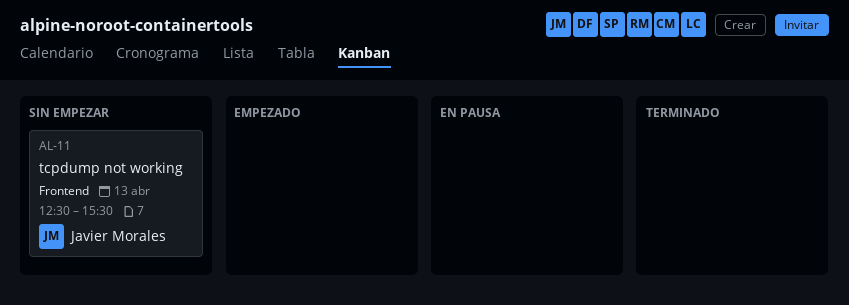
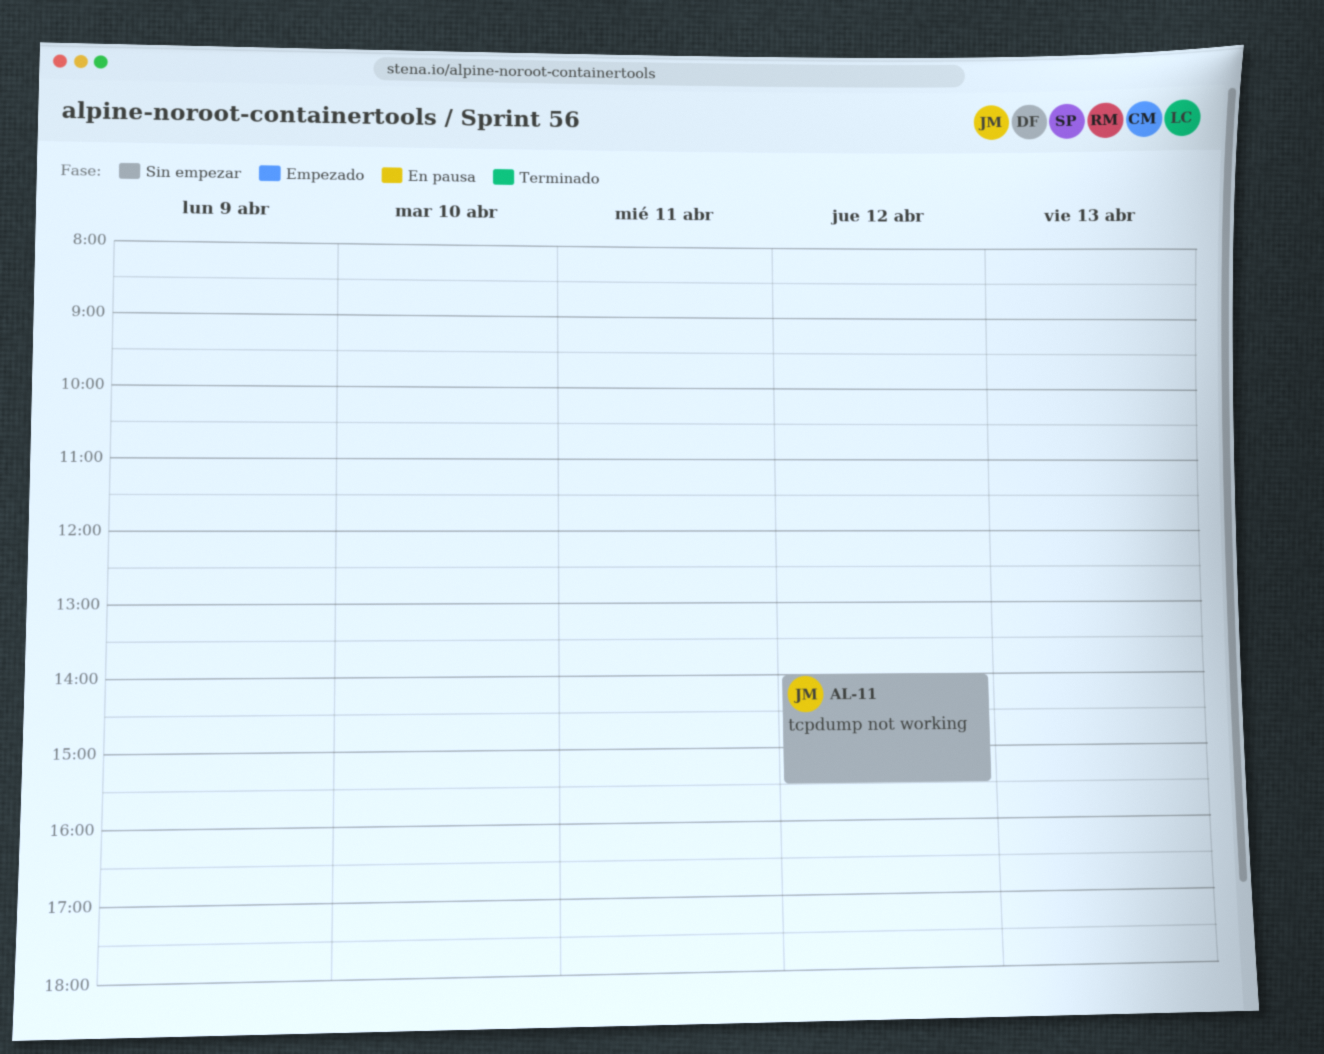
AL-11, day: Apr 13 -> Apr 12
AL-11, begins: 12:30 -> 14:00

